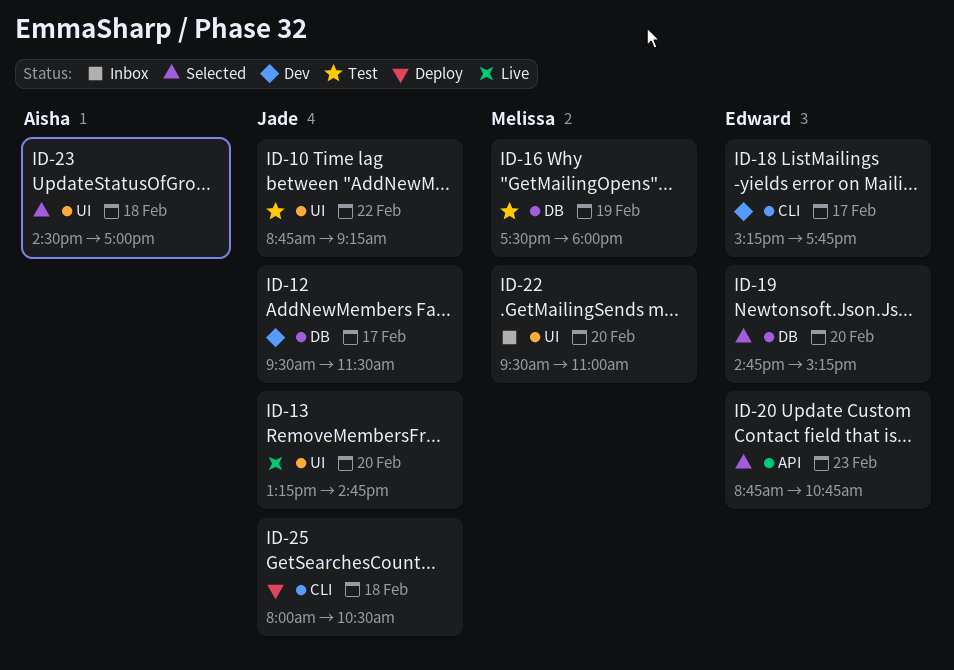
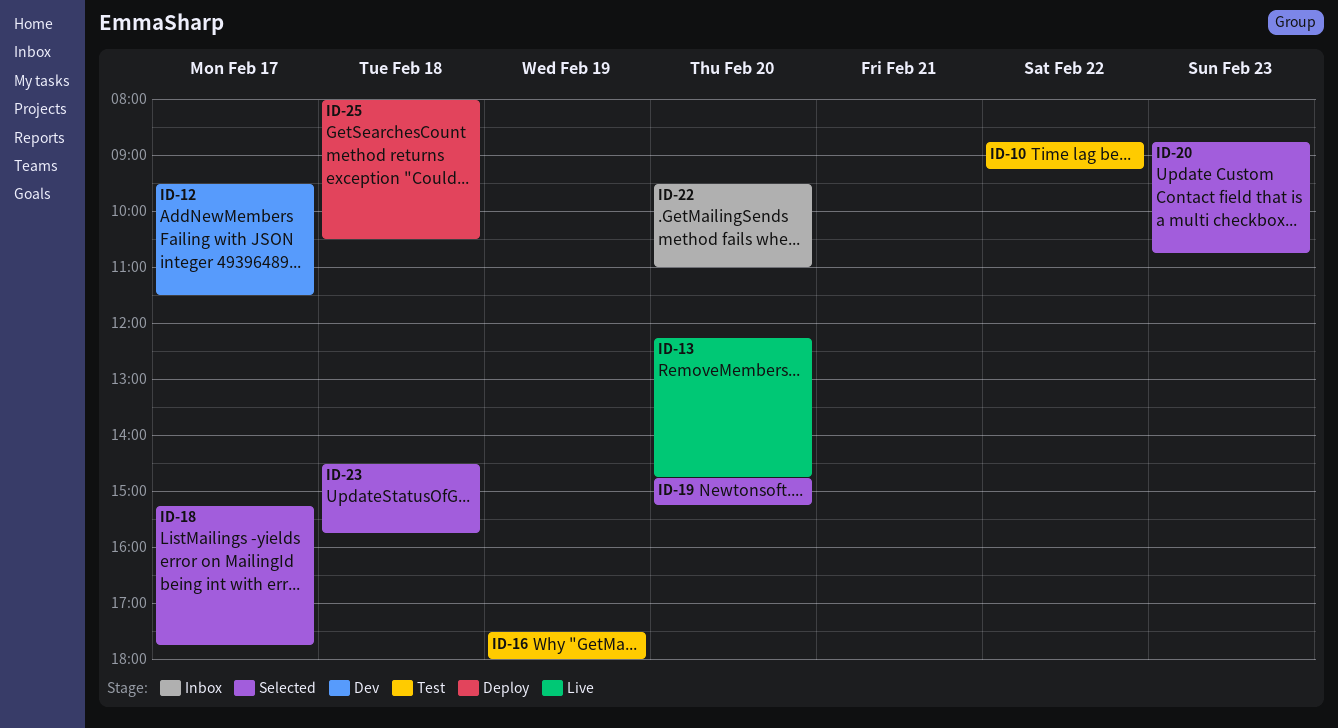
ID-13, begins: 13:15 -> 12:15
ID-18, status: Dev -> Selected
ID-23, ends: 17:00 -> 15:45

